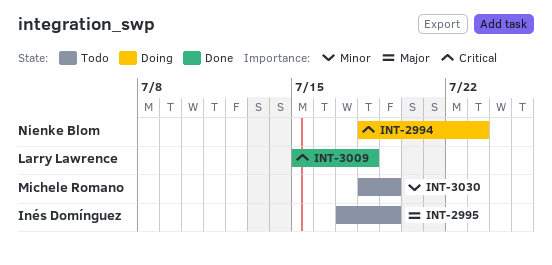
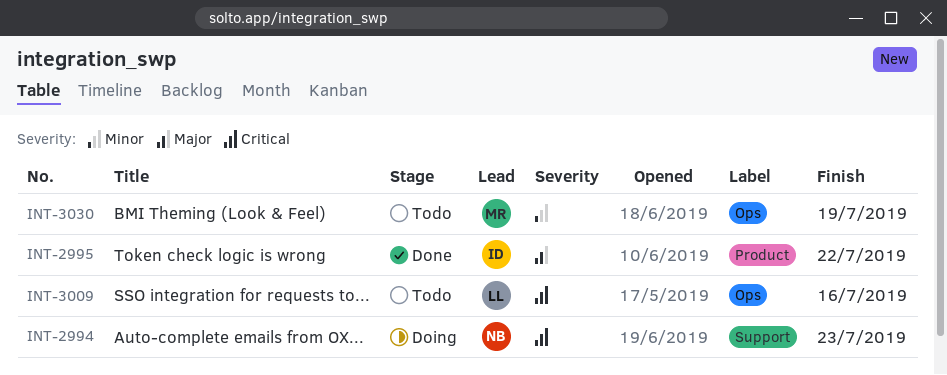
INT-2995, status: Todo -> Done
INT-2995, due: Jul 19 -> Jul 22
INT-3009, status: Done -> Todo
INT-3009, due: Jul 18 -> Jul 16

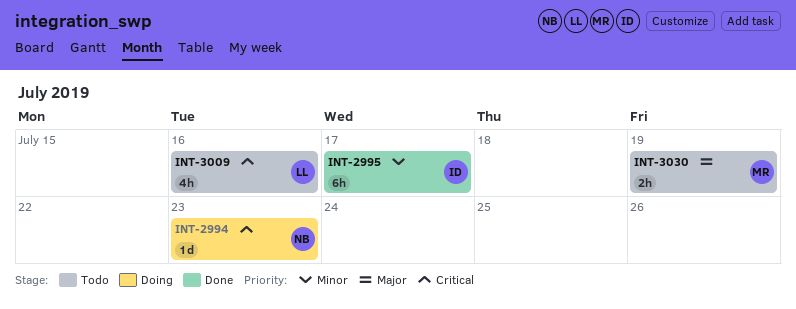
INT-2995, priority: Major -> Minor
INT-2995, due: Jul 22 -> Jul 17
INT-3030, priority: Minor -> Major

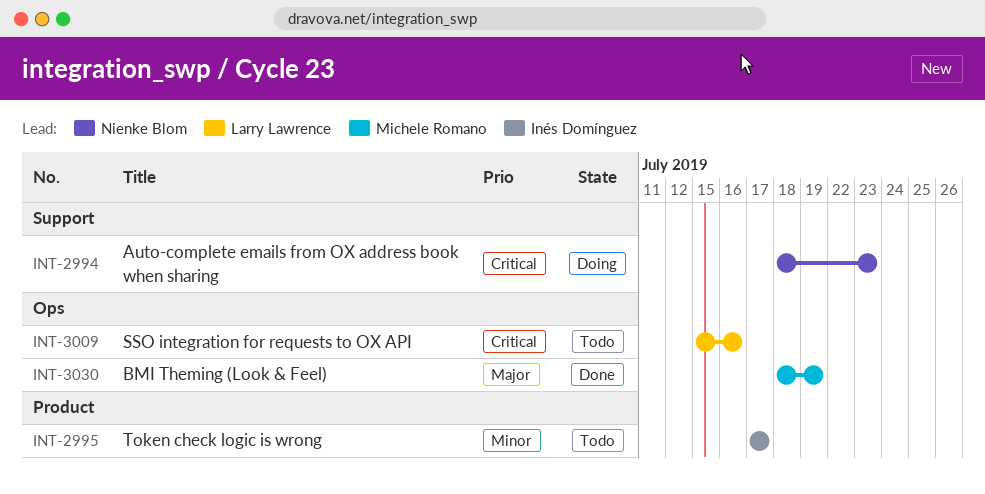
INT-2995, status: Done -> Todo
INT-3030, status: Todo -> Done

